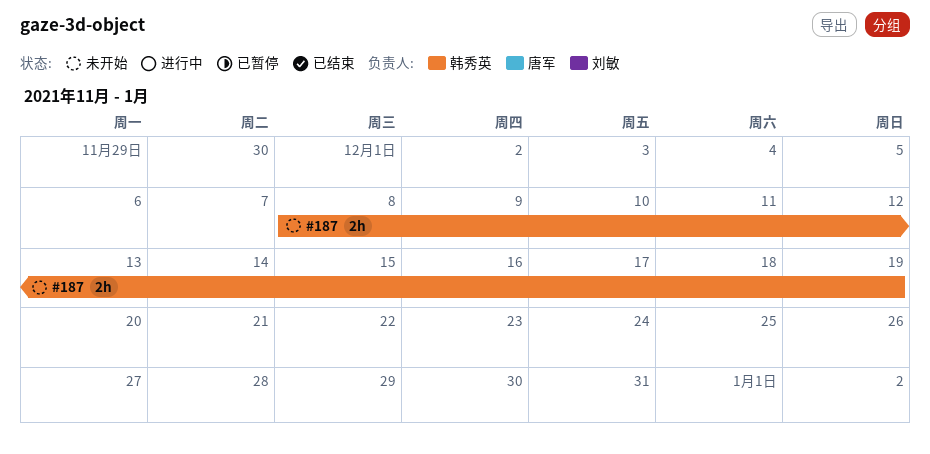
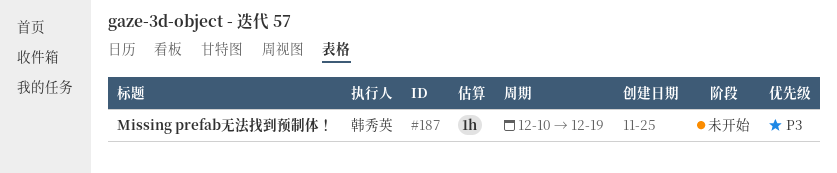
#187, estimate: 2h -> 1h
#187, start: Dec 8 -> Dec 10

